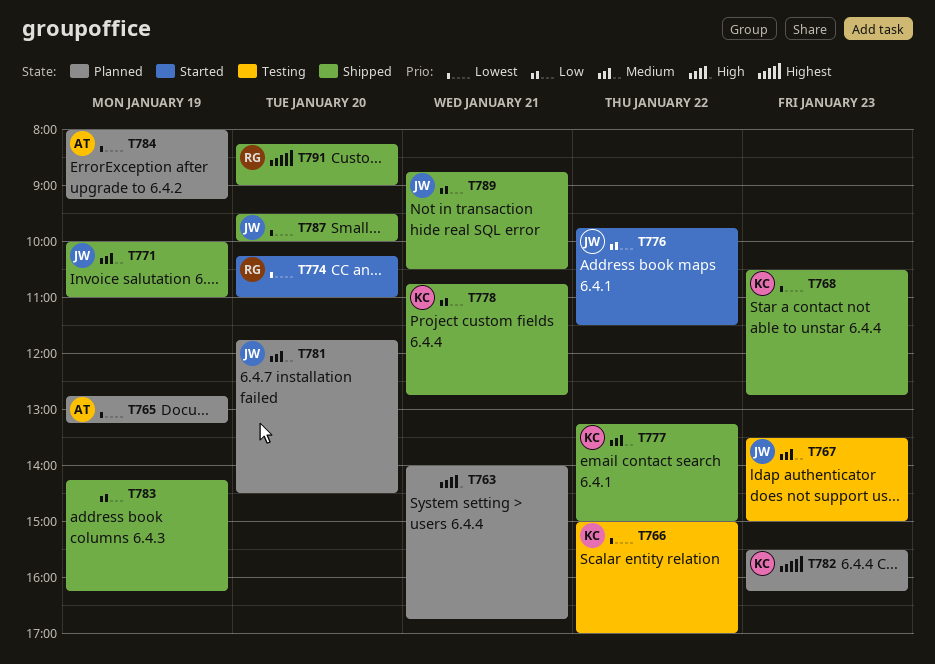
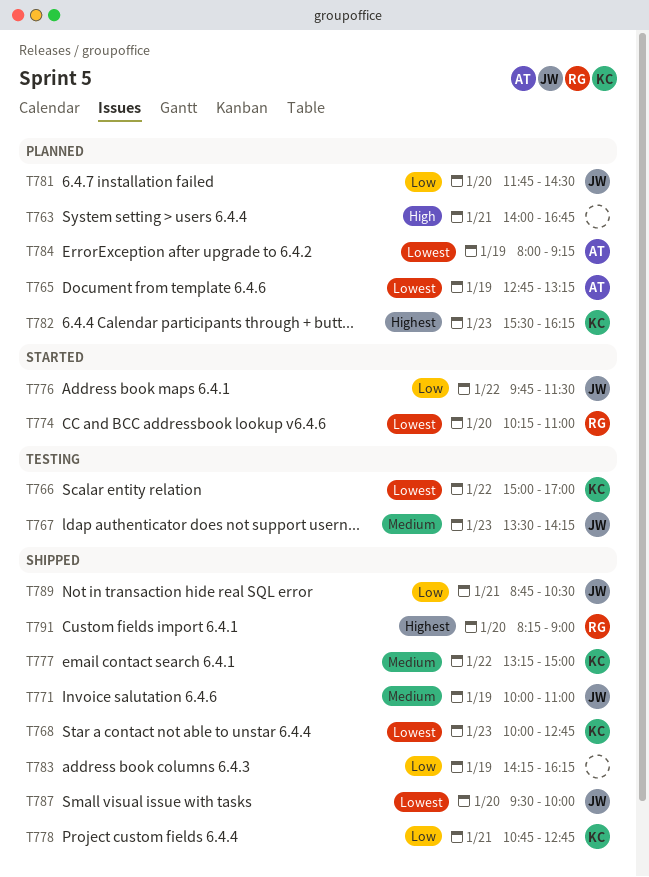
T767, ends: 15:00 -> 14:15
T768, begins: 10:30 -> 10:00
T781, priority: Medium -> Low

